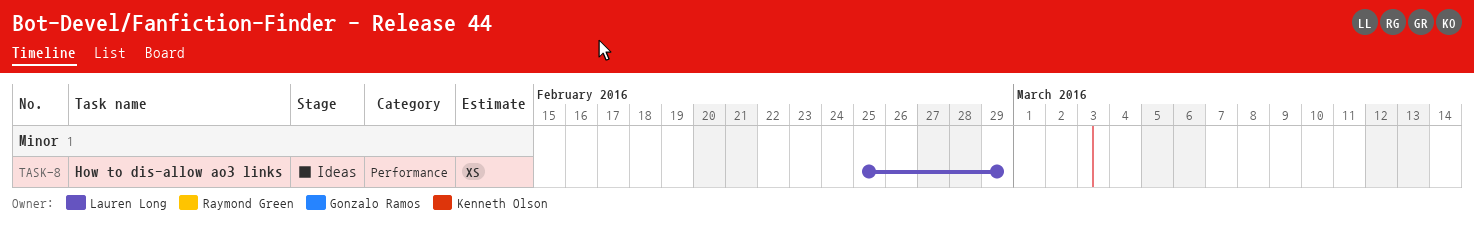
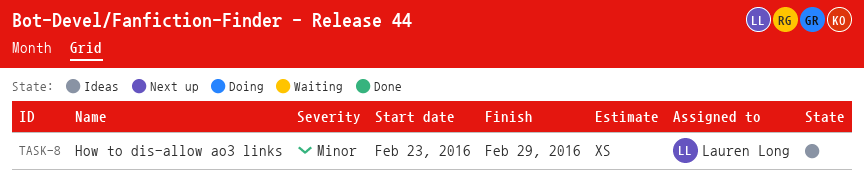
TASK-8, start: Feb 25 -> Feb 23

